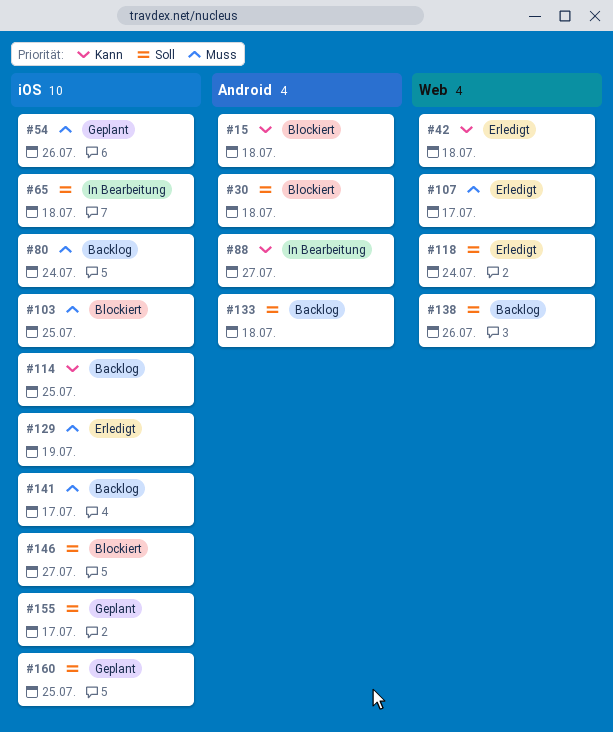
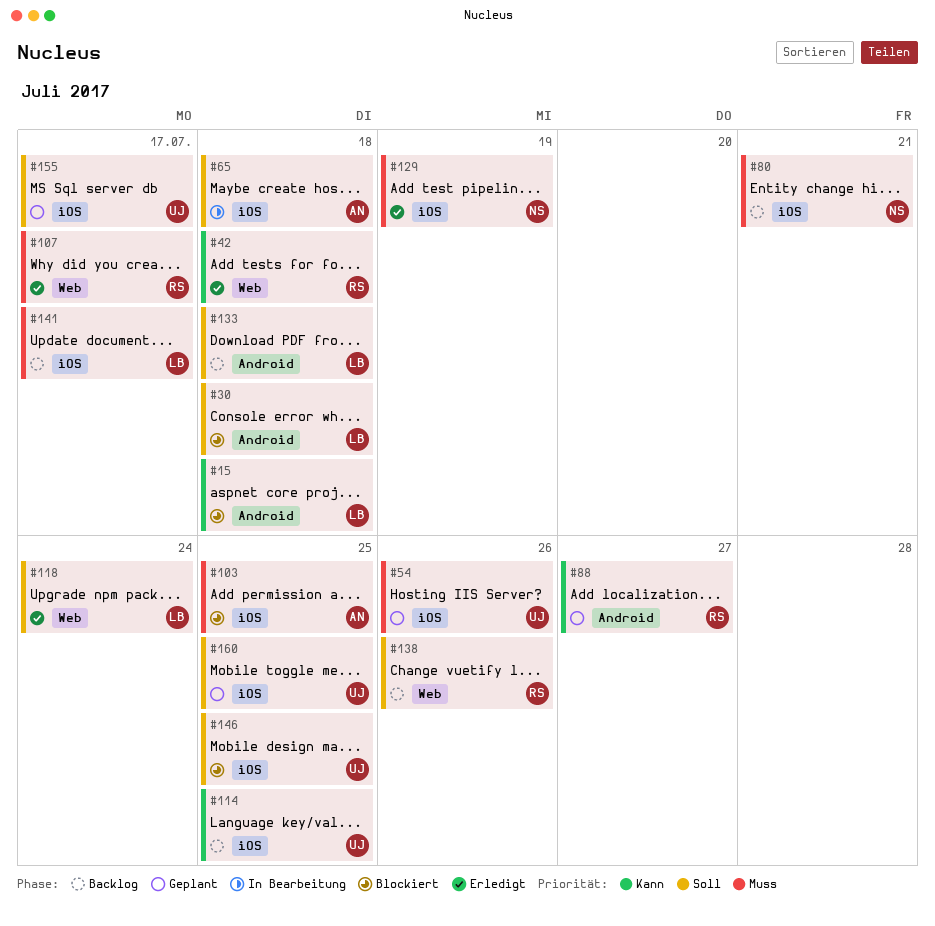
#80, due: Jul 24 -> Jul 21
#88, status: In Bearbeitung -> Geplant
#146, due: Jul 27 -> Jul 25

